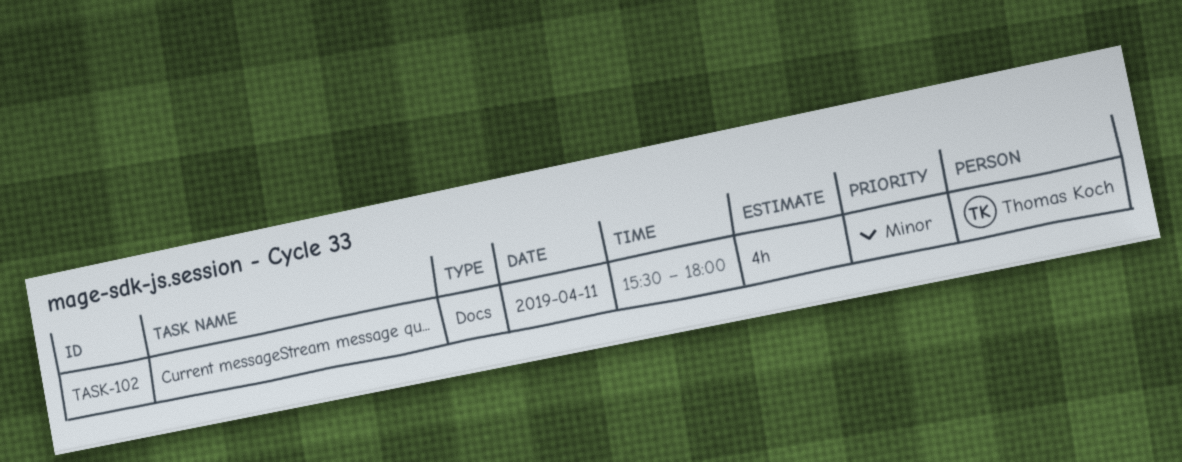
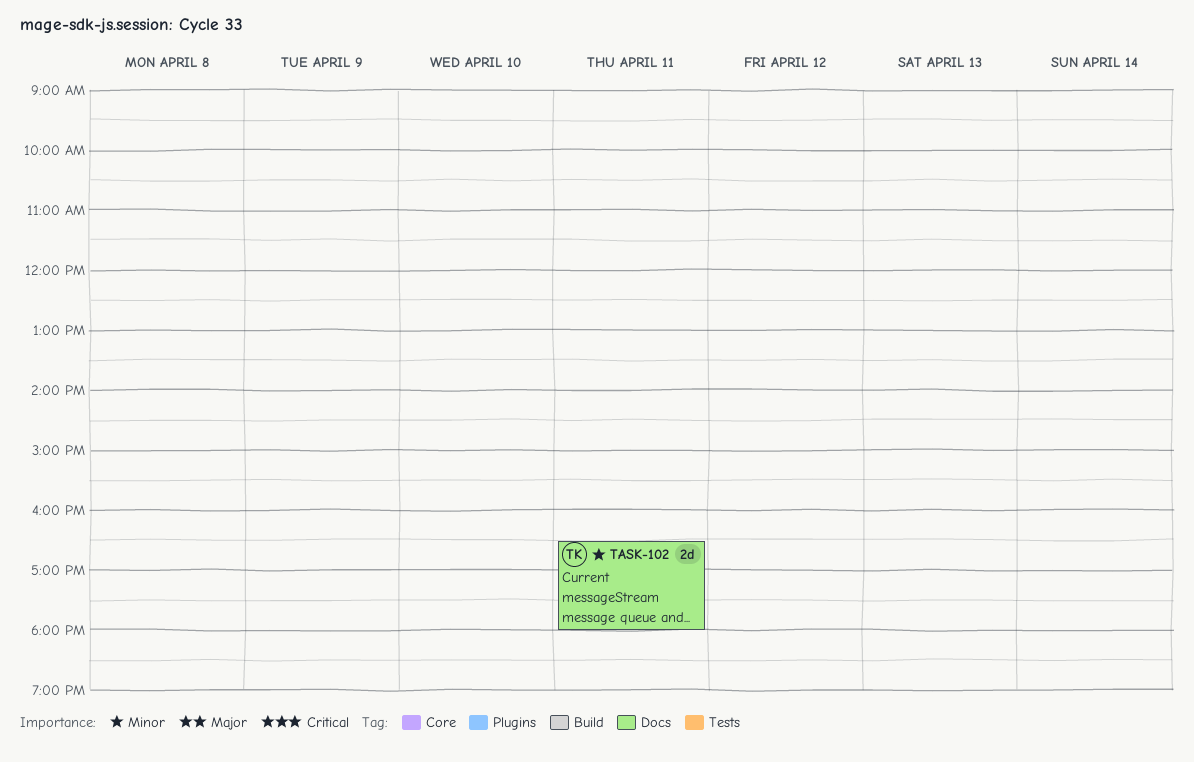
TASK-102, estimate: 4h -> 2d
TASK-102, begins: 15:30 -> 16:30

